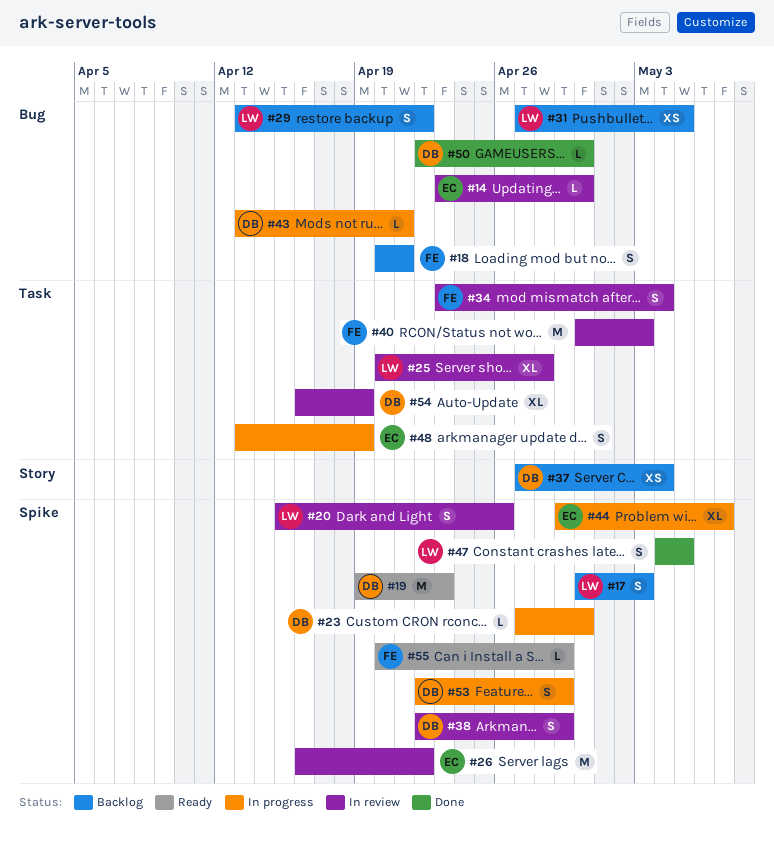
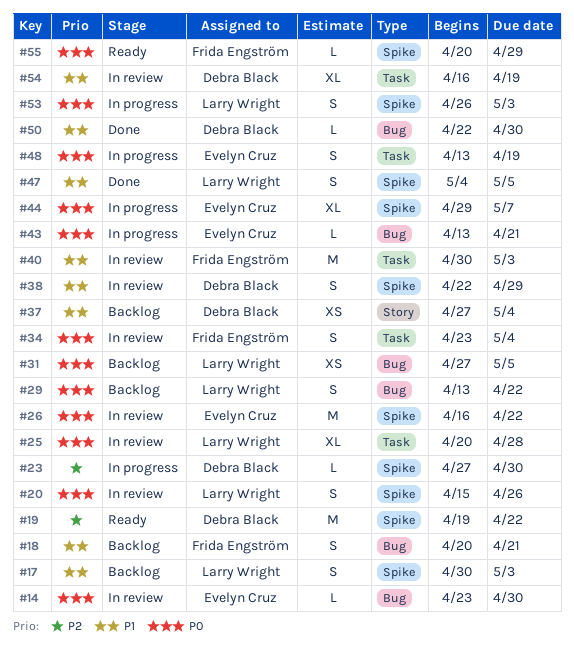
#19, due: Apr 23 -> Apr 22
#43, owner: Debra Black -> Evelyn Cruz
#53, owner: Debra Black -> Larry Wright
#53, start: Apr 22 -> Apr 26
#53, due: Apr 29 -> May 3

